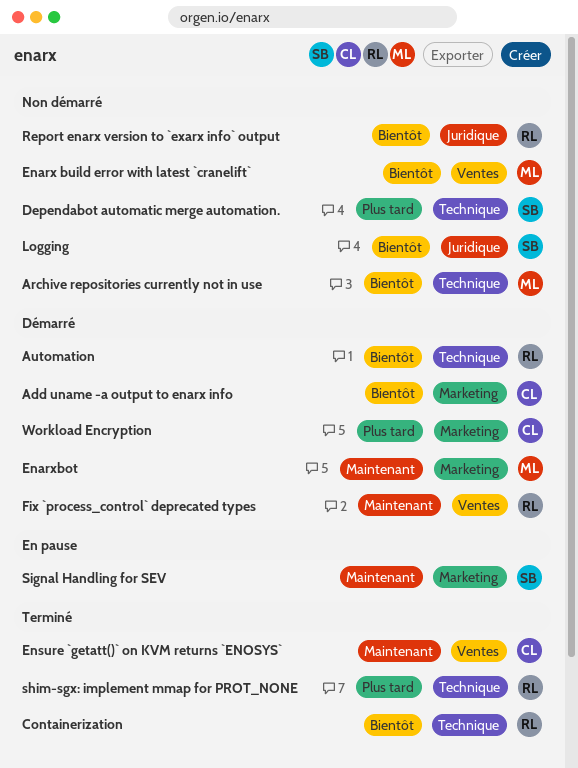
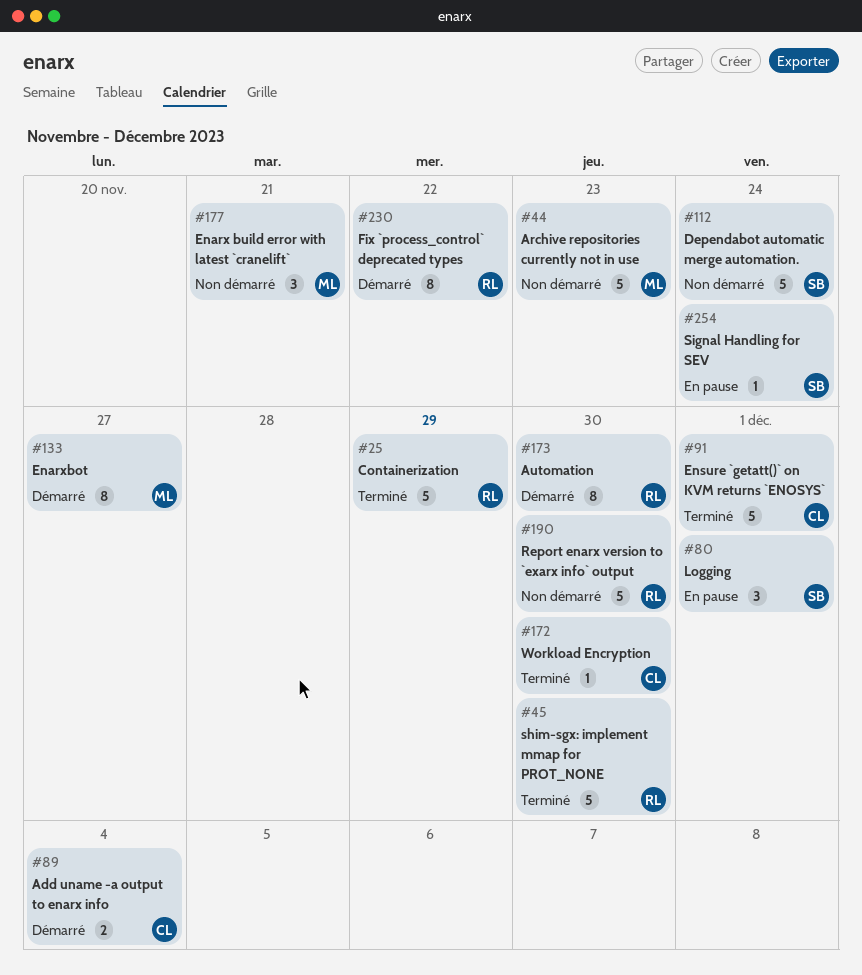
Logging, status: Non démarré -> En pause
Workload Encryption, status: Démarré -> Terminé

